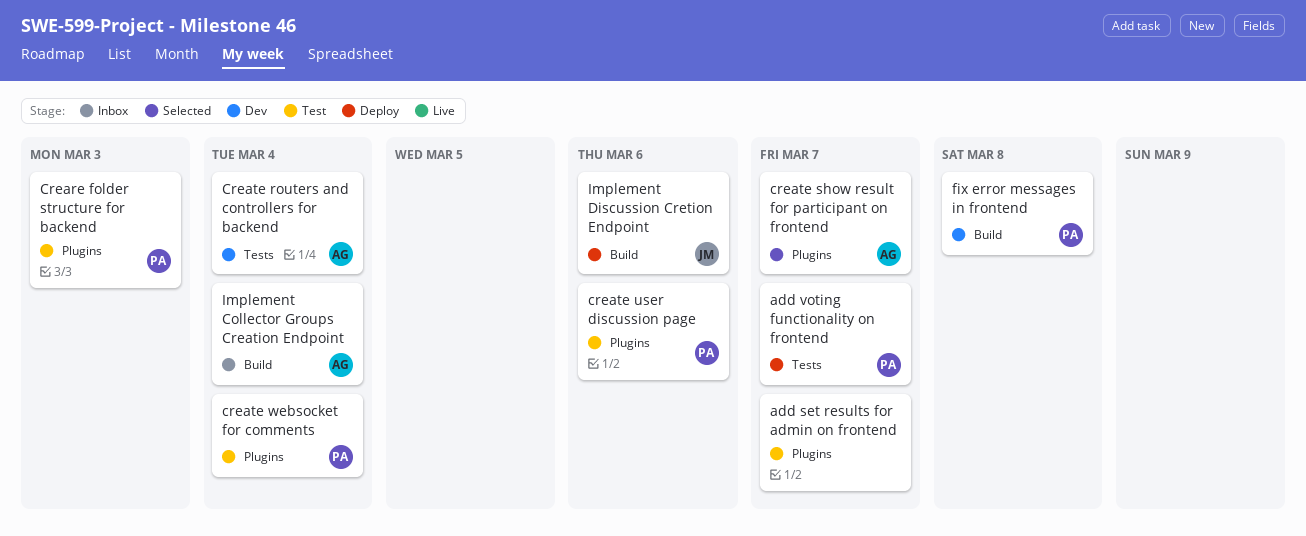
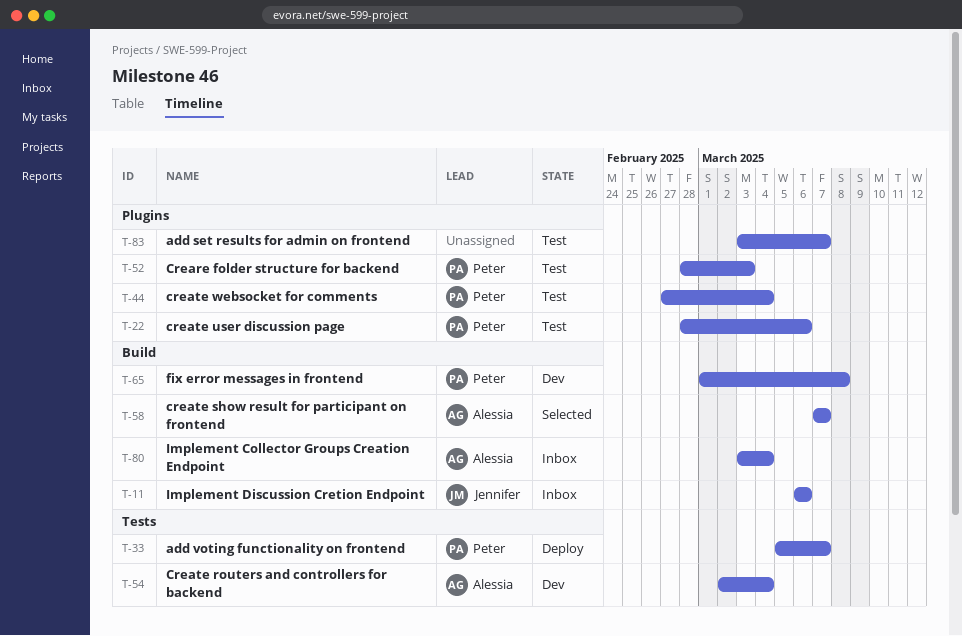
create show result for participant on frontend, label: Plugins -> Build
Implement Discussion Cretion Endpoint, status: Deploy -> Inbox

